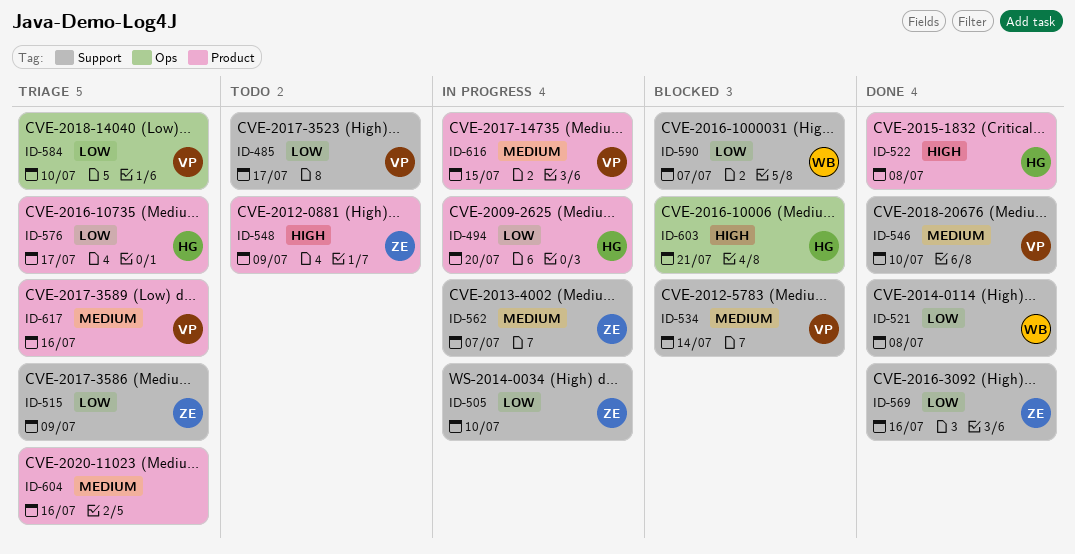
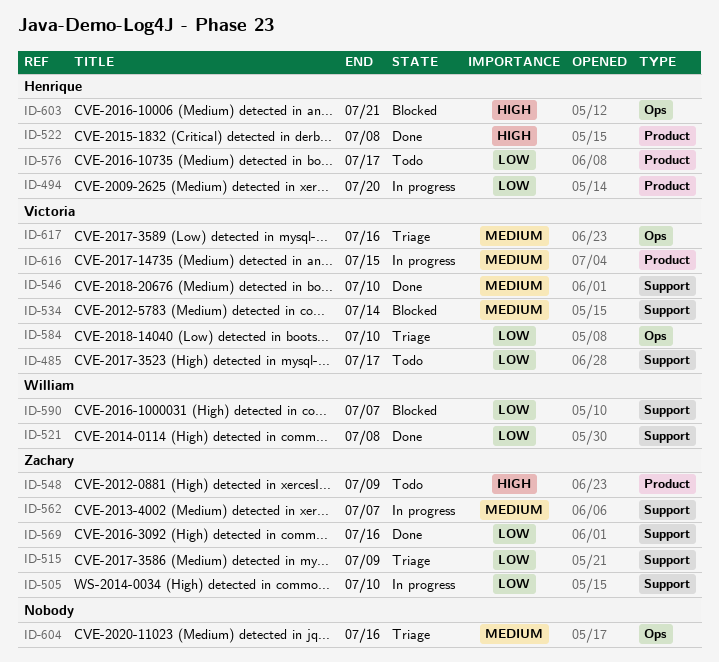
ID-576, status: Triage -> Todo
ID-604, label: Product -> Ops
ID-617, label: Product -> Ops

